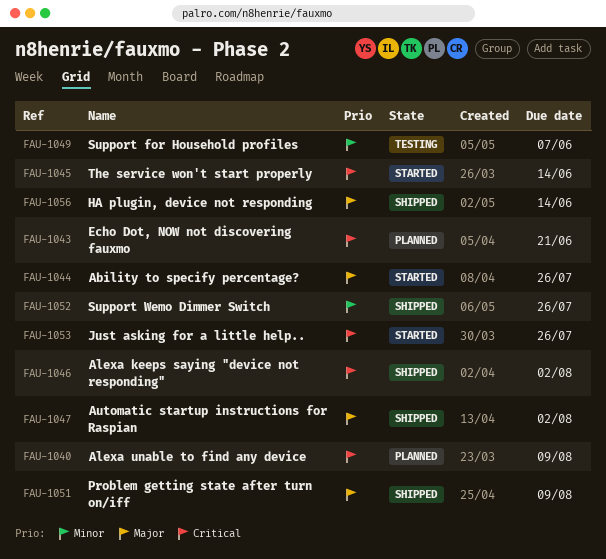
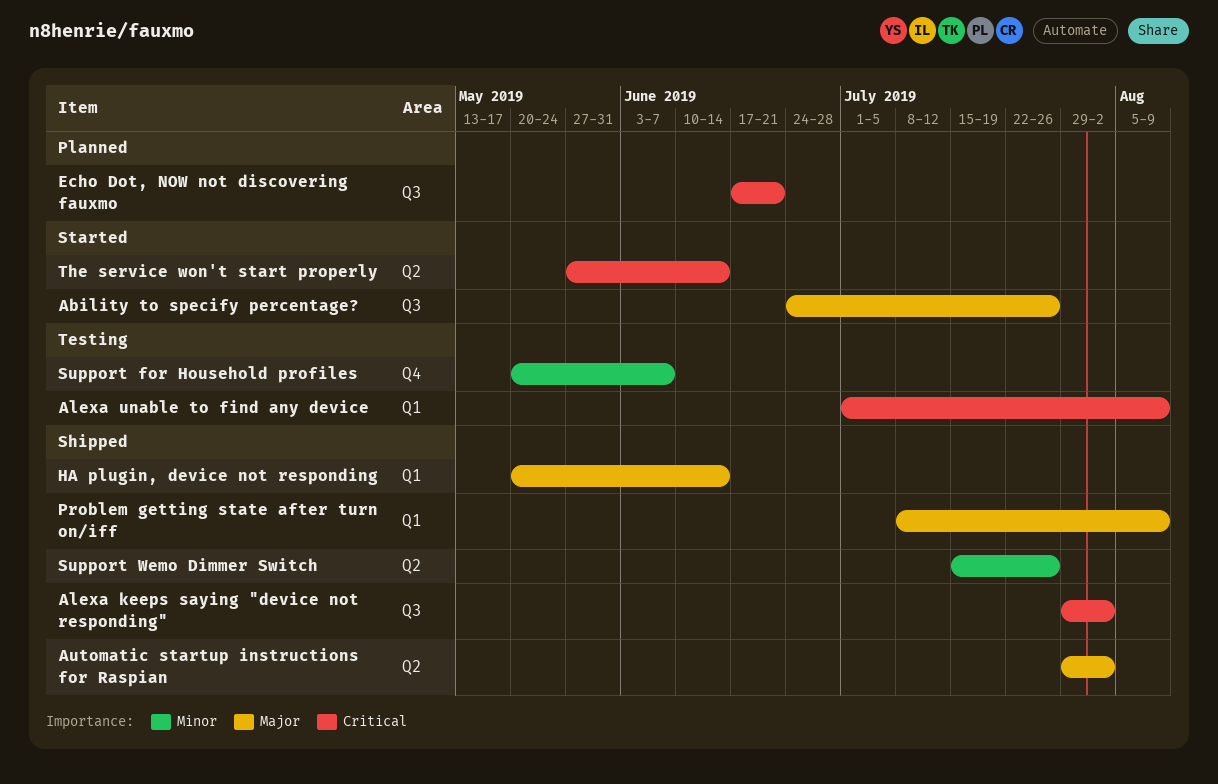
Alexa unable to find any device, status: Planned -> Testing
Just asking for a little help..: present -> none

